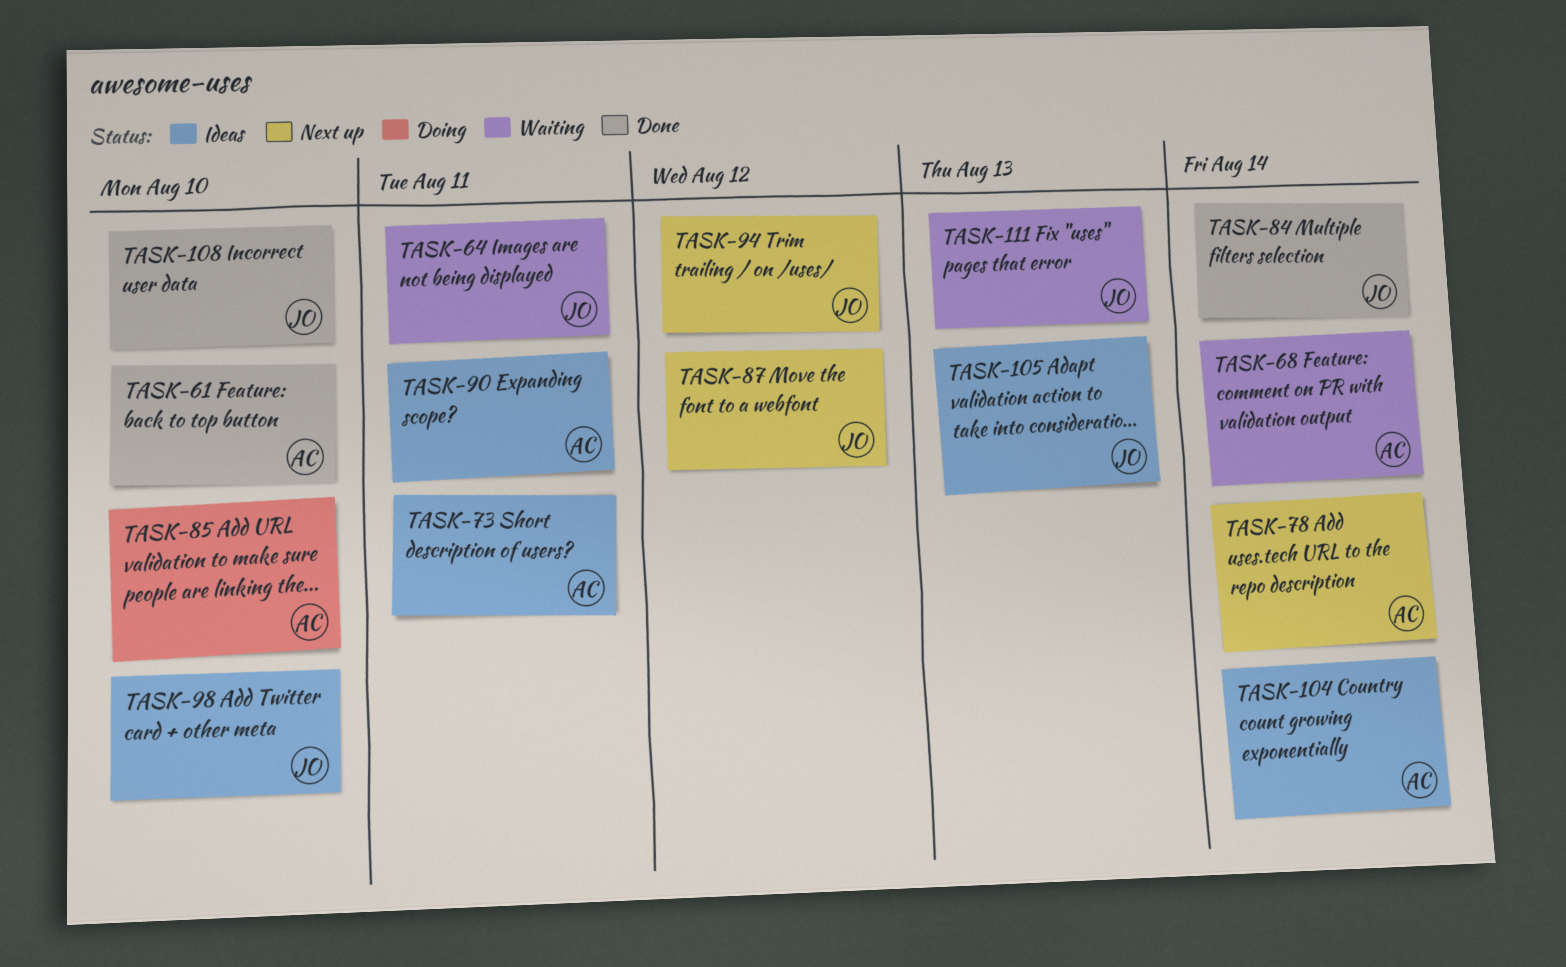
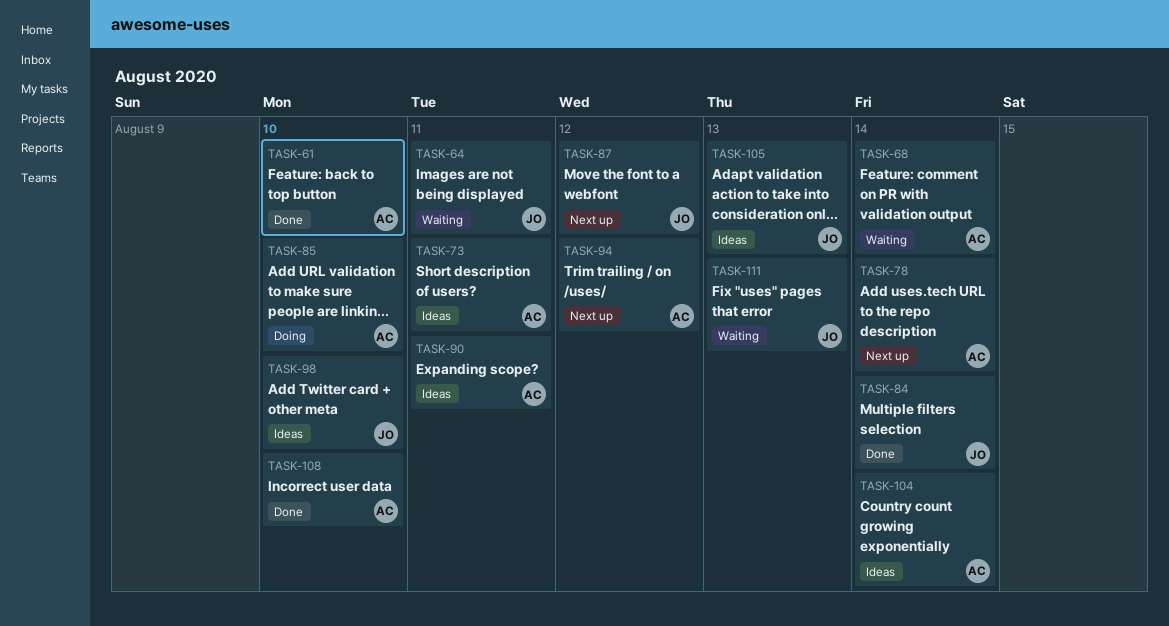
TASK-94, owner: JO -> AC
TASK-108, owner: JO -> AC

